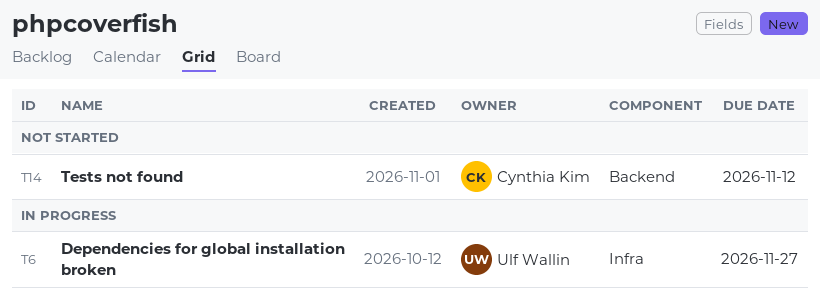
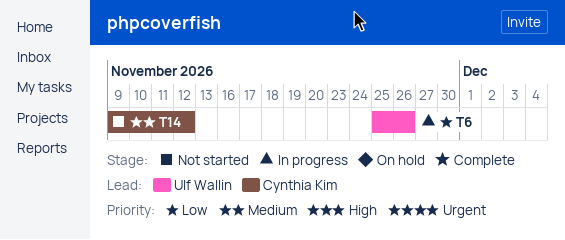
T6, due: Nov 27 -> Nov 26

